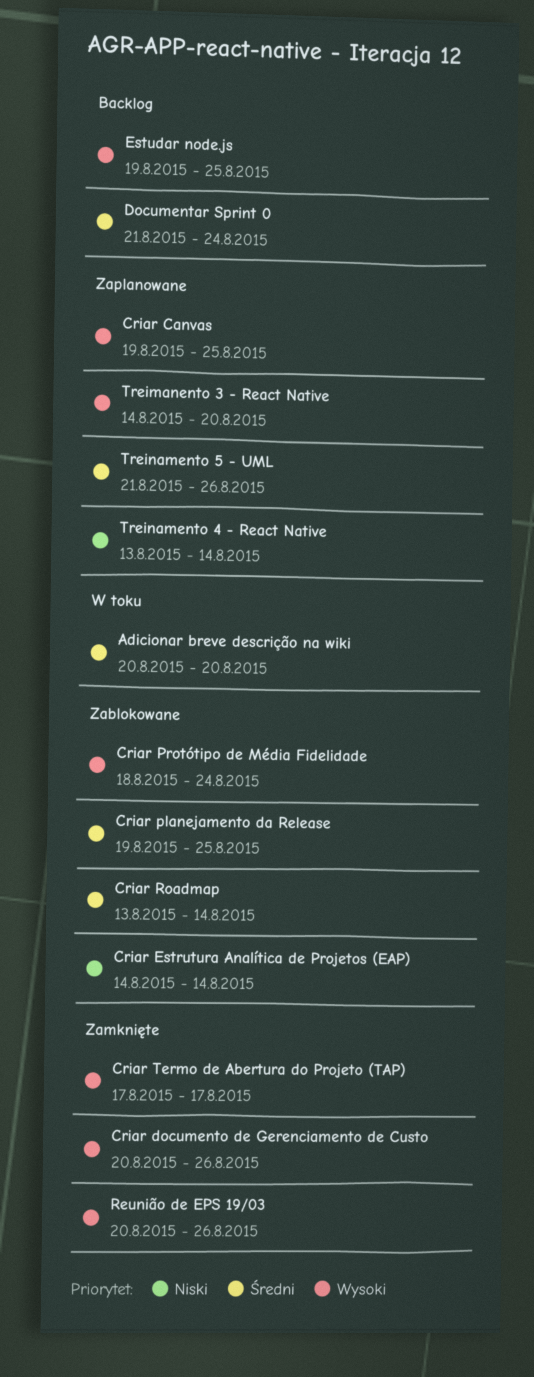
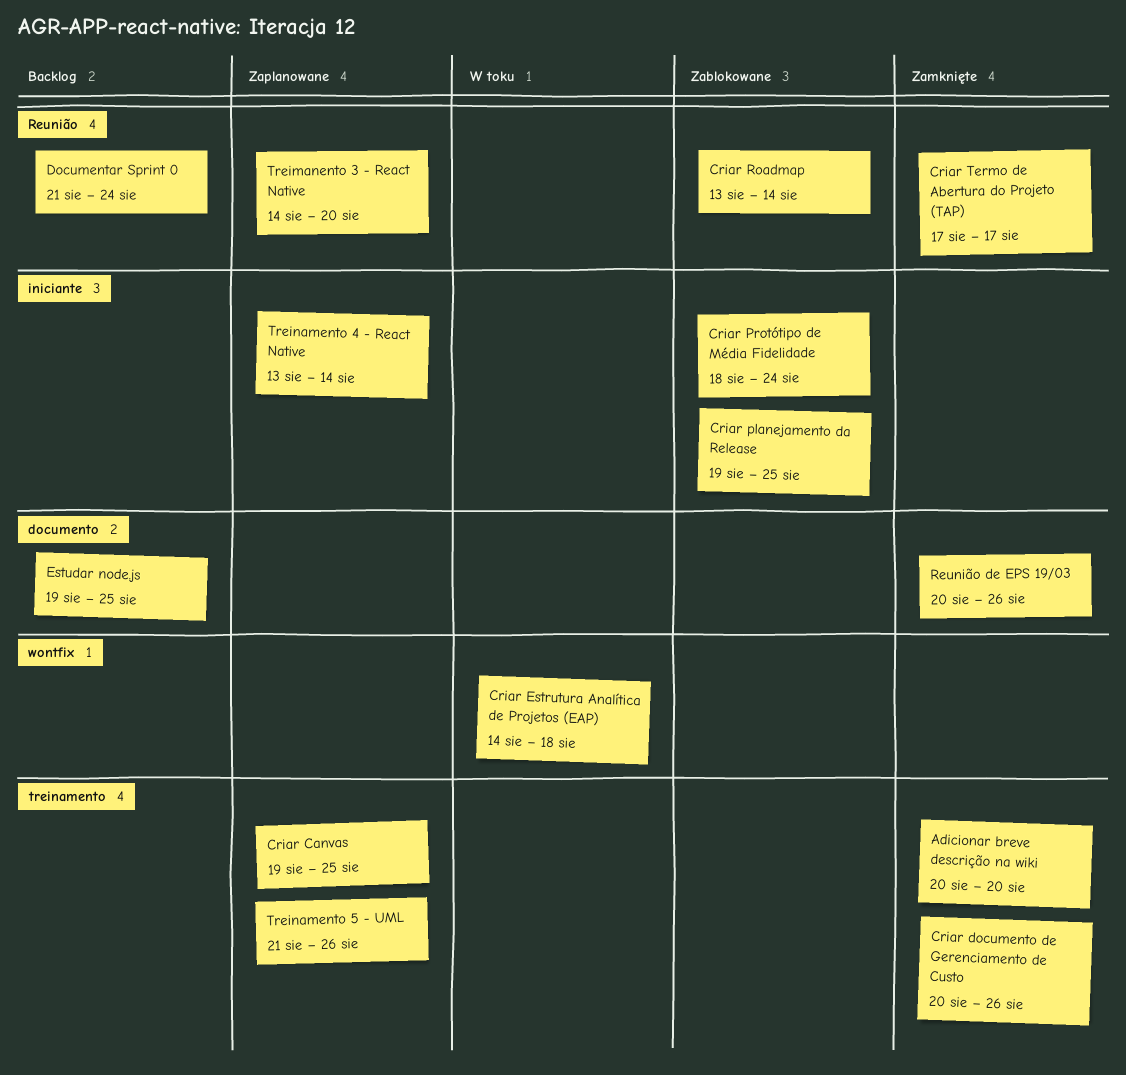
Adicionar breve descrição na wiki, status: W toku -> Zamknięte
Criar Estrutura Analítica de Projetos (EAP), status: Zablokowane -> W toku
Criar Estrutura Analítica de Projetos (EAP), due: Aug 14 -> Aug 18

